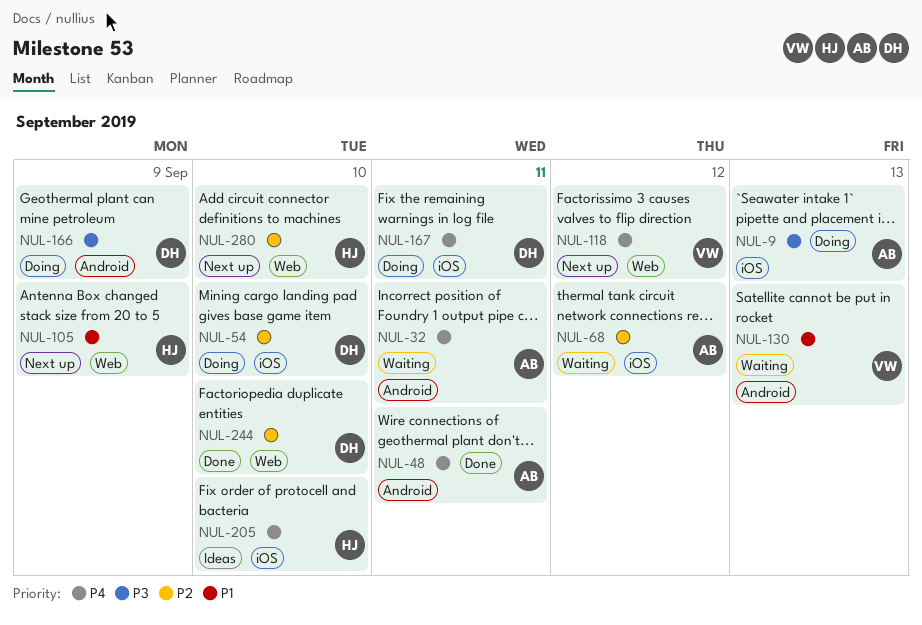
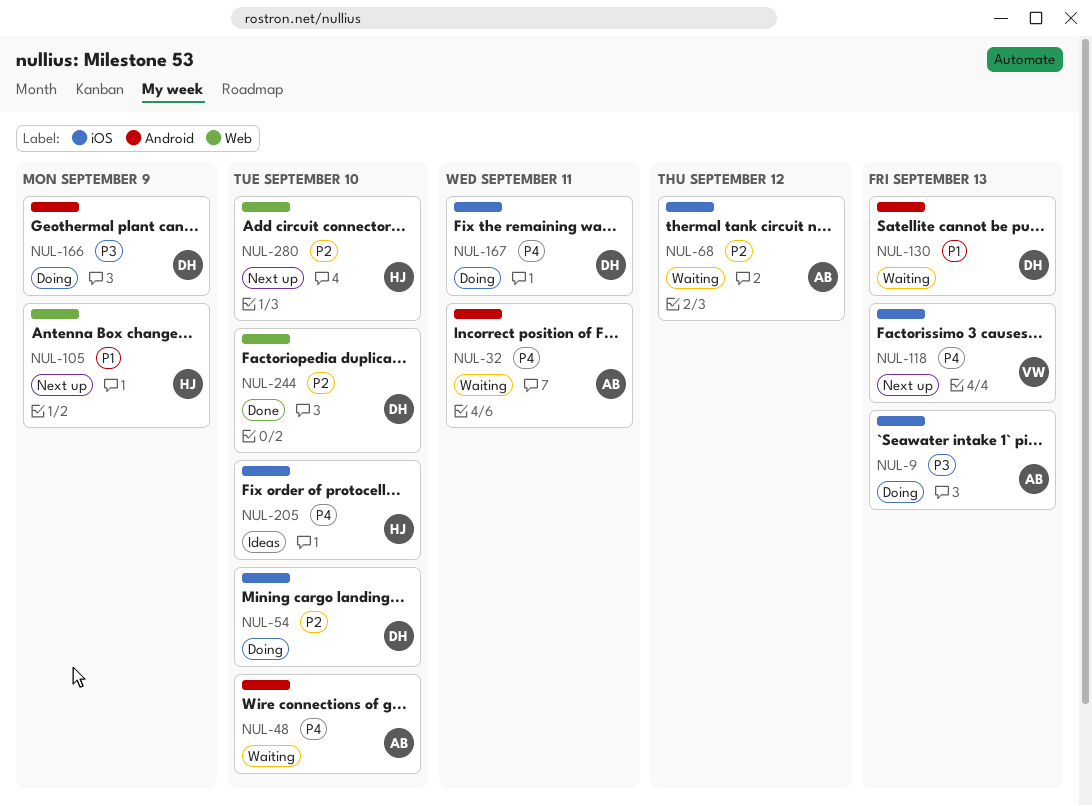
NUL-48, status: Done -> Waiting
NUL-48, due: Sep 11 -> Sep 10
NUL-118, label: Web -> iOS
NUL-118, due: Sep 12 -> Sep 13
NUL-130, owner: VW -> DH

